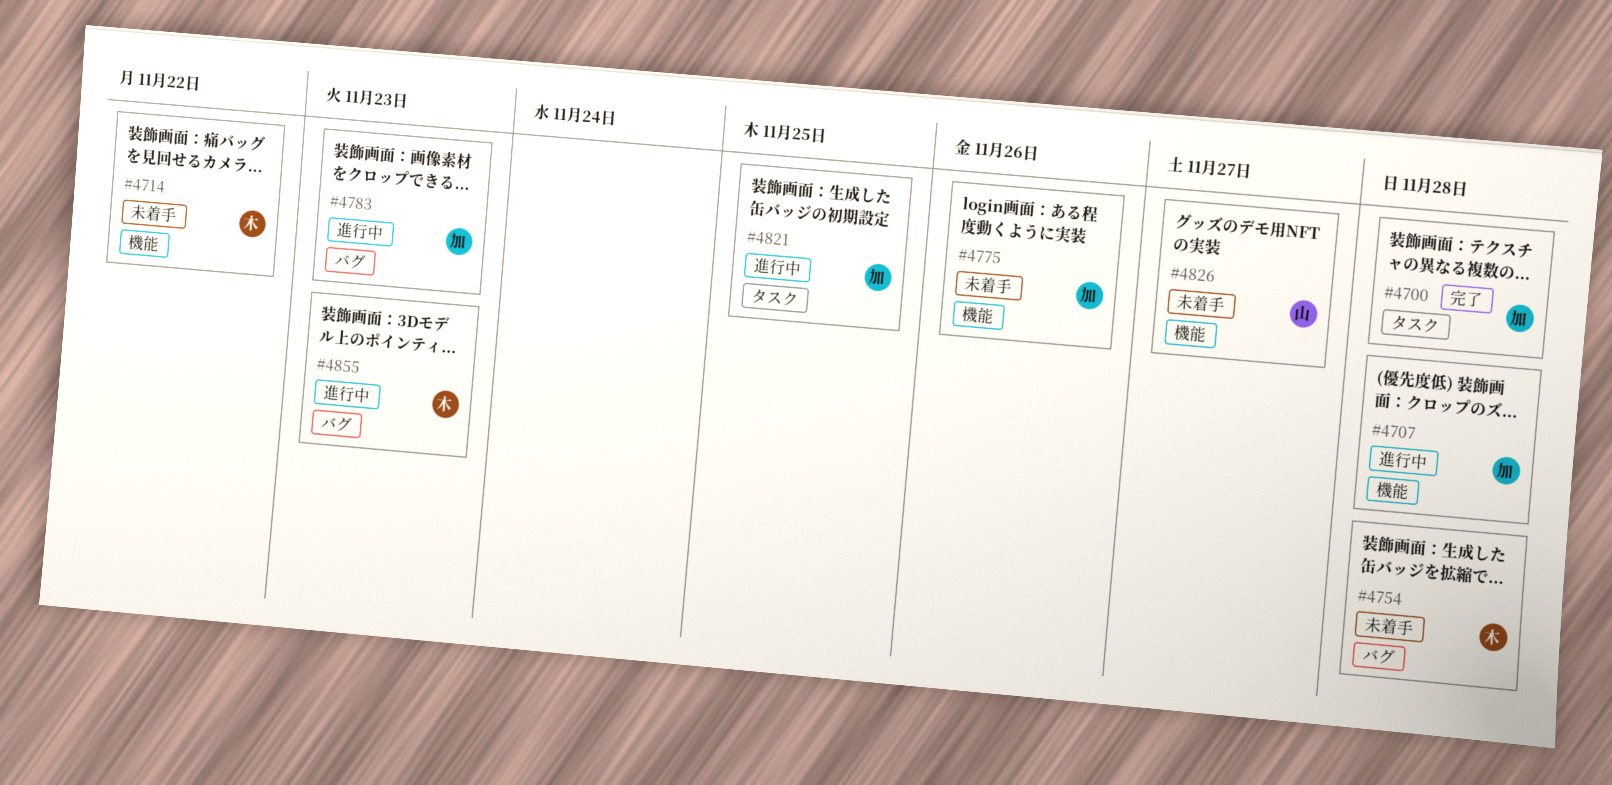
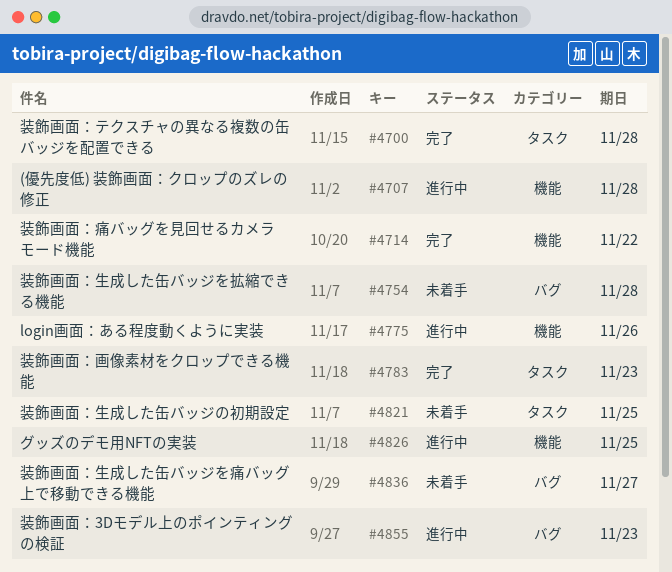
#4714, status: 未着手 -> 完了
#4775, status: 未着手 -> 進行中
#4783, status: 進行中 -> 完了
#4783, label: バグ -> タスク
#4821, status: 進行中 -> 未着手
#4826, status: 未着手 -> 進行中
#4826, due: Nov 27 -> Nov 25
#4836: none -> present

